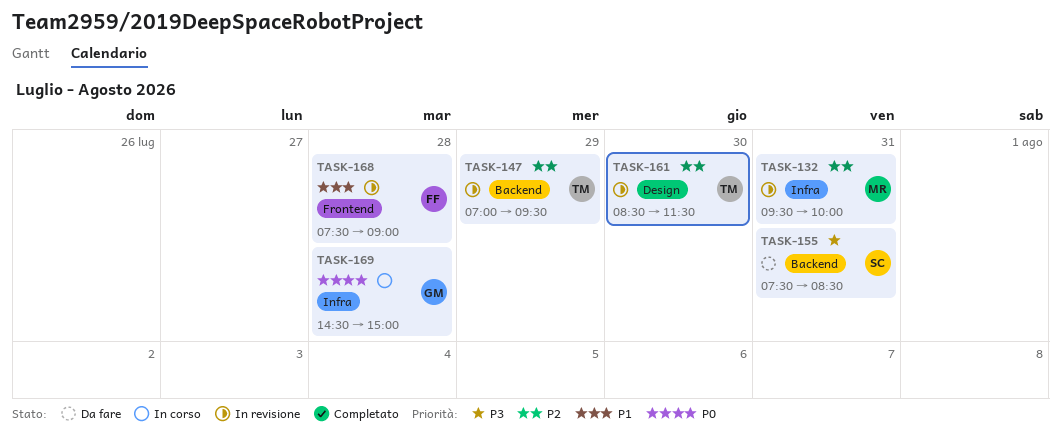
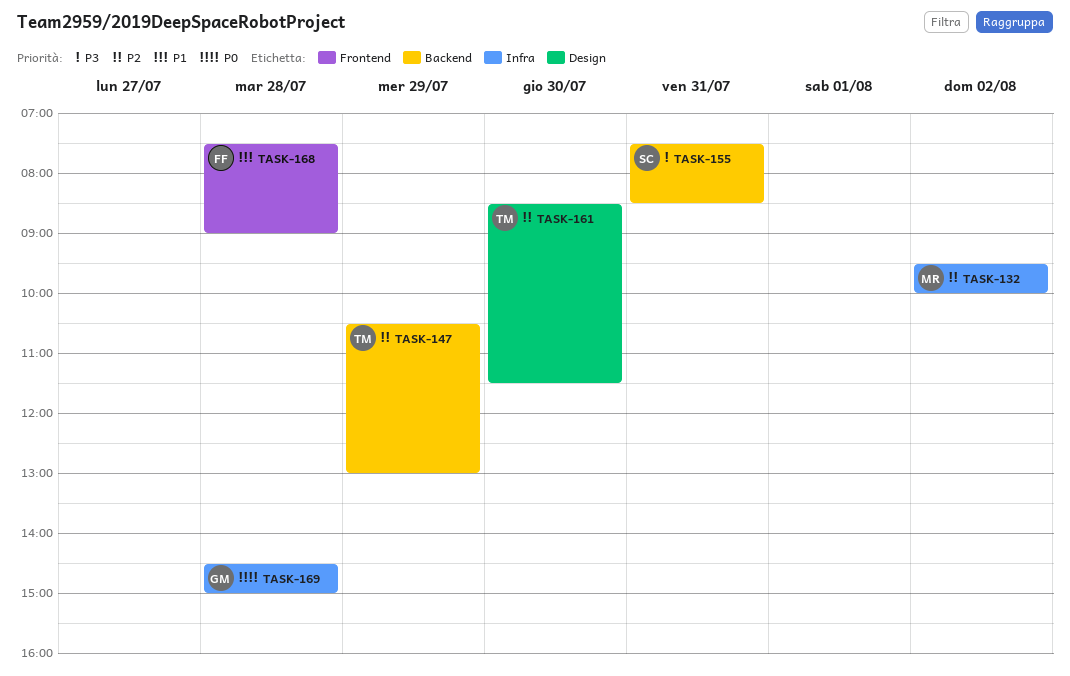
TASK-132, day: Jul 31 -> Aug 2
TASK-147, begins: 07:00 -> 10:30
TASK-147, ends: 09:30 -> 13:00

